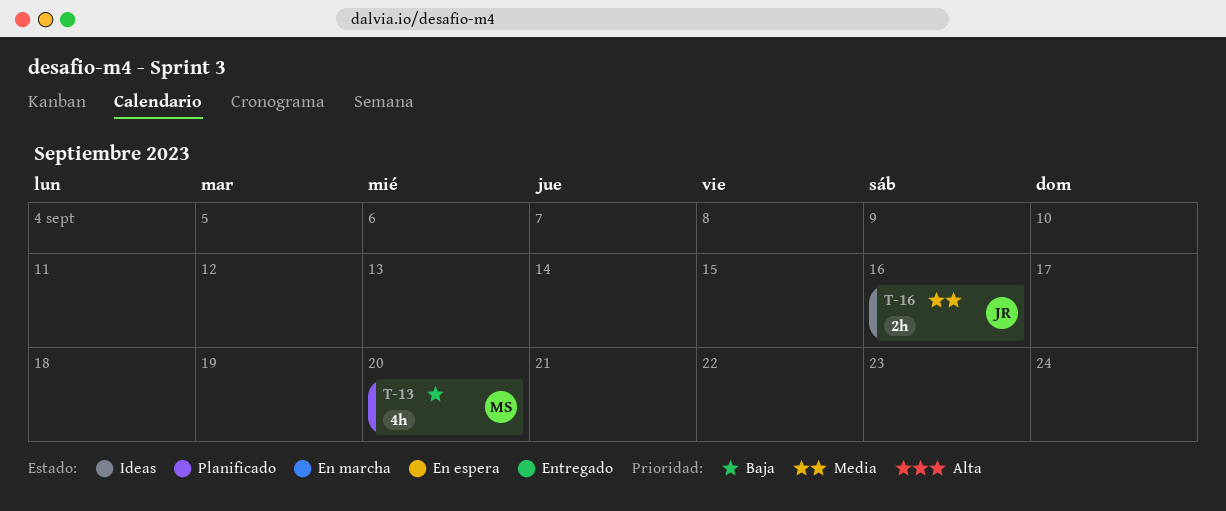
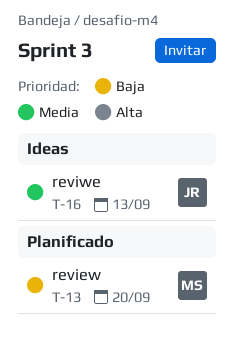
T-16, due: Sep 16 -> Sep 13

